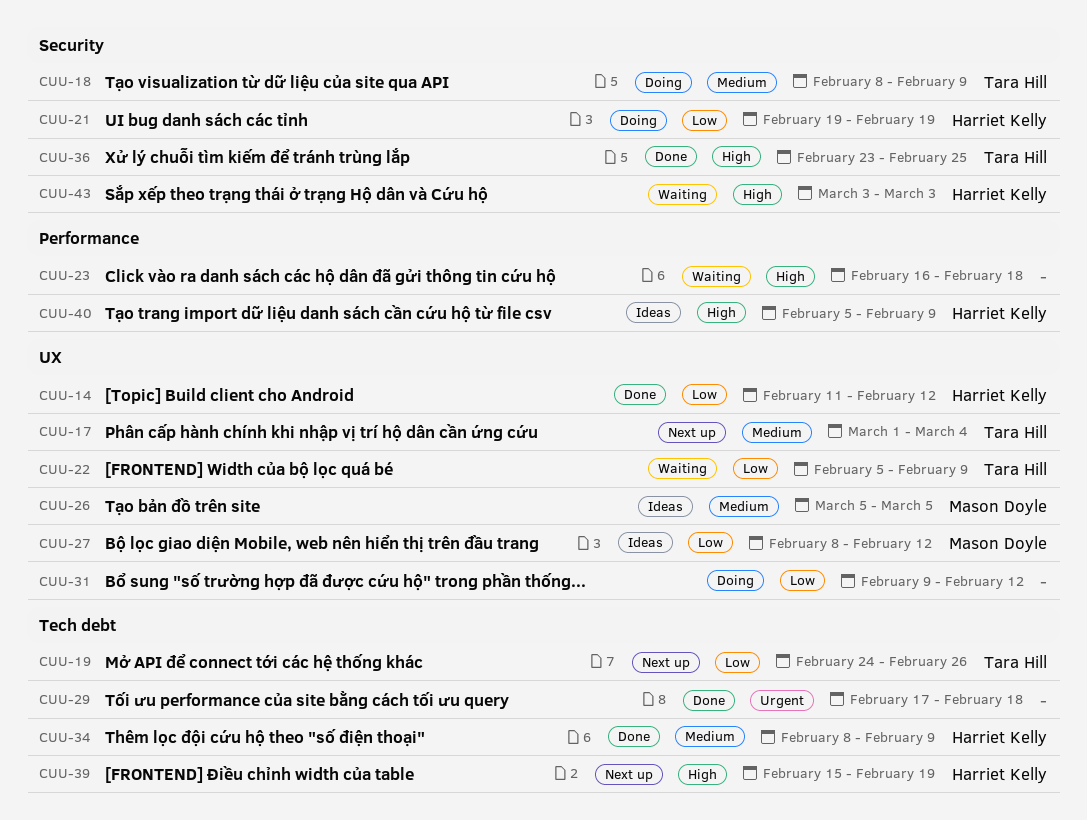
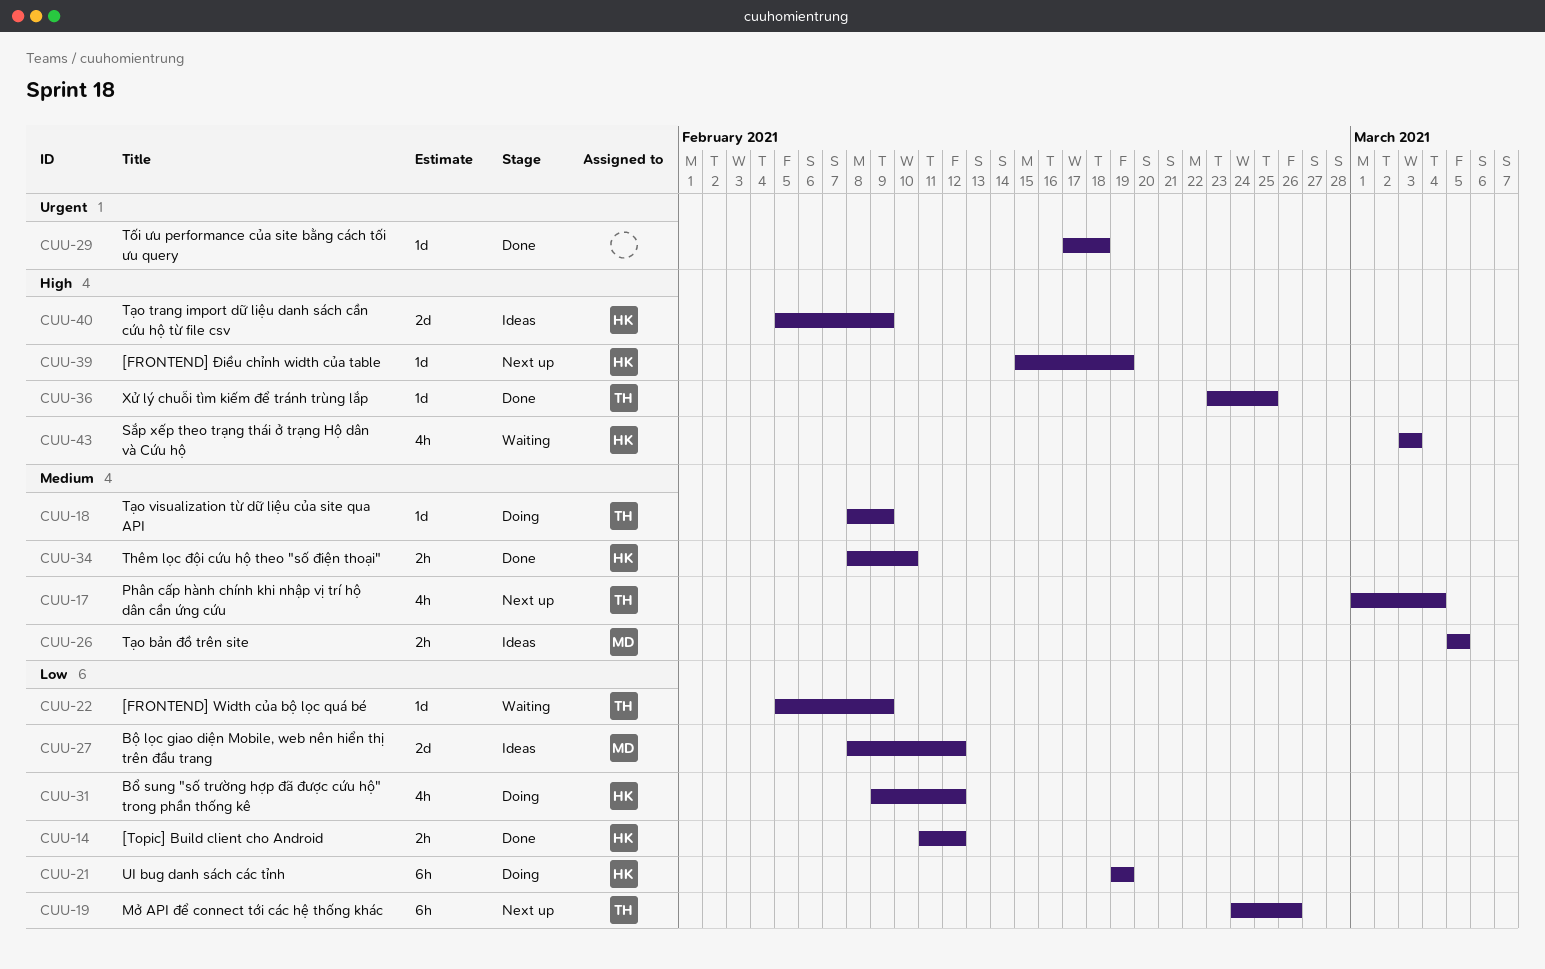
CUU-23: present -> none
CUU-31, owner: none -> Harriet Kelly
CUU-34, due: Feb 9 -> Feb 10

